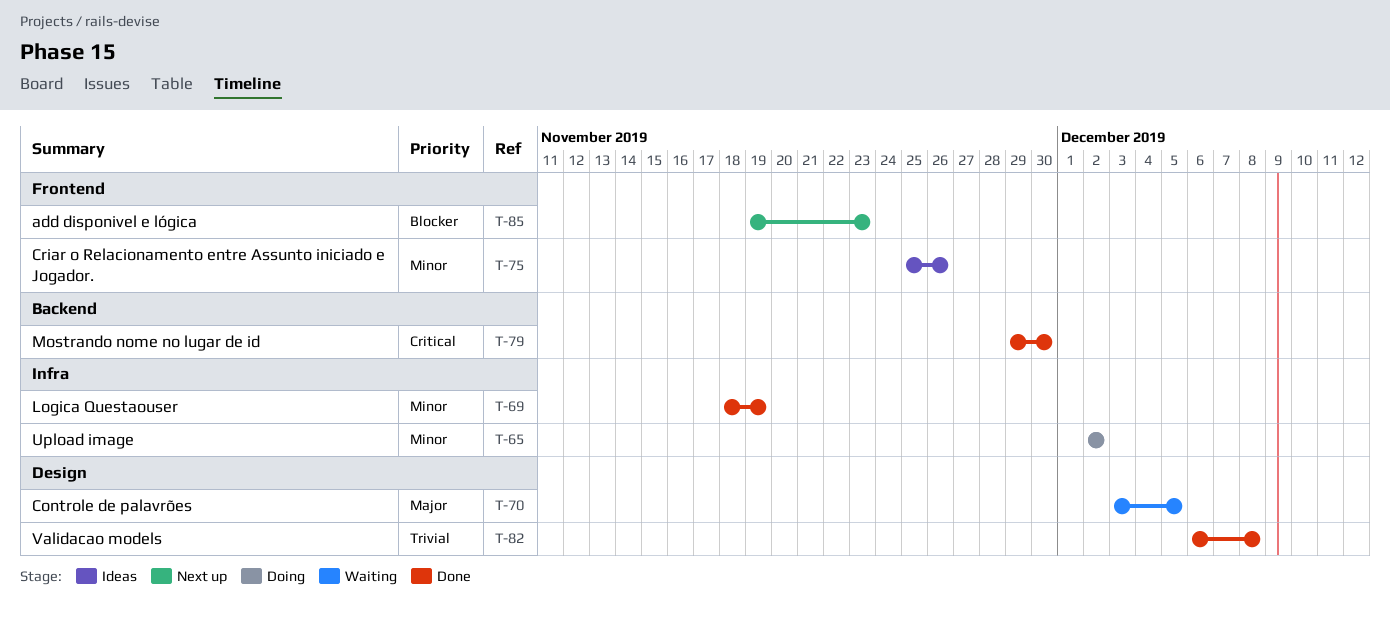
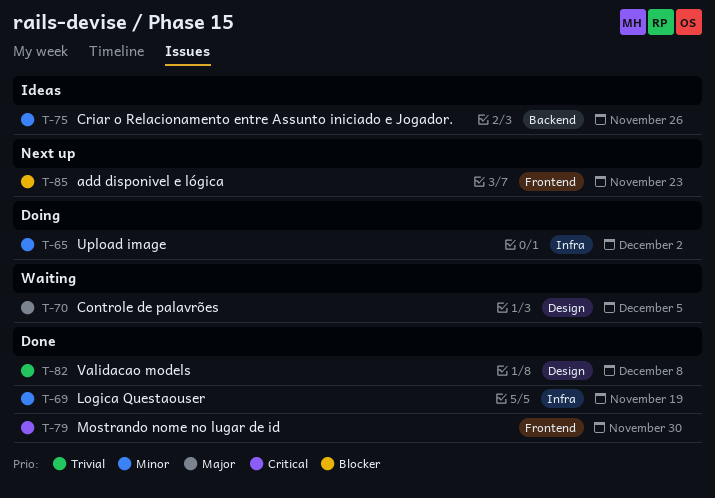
T-75, label: Frontend -> Backend
T-79, label: Backend -> Frontend

